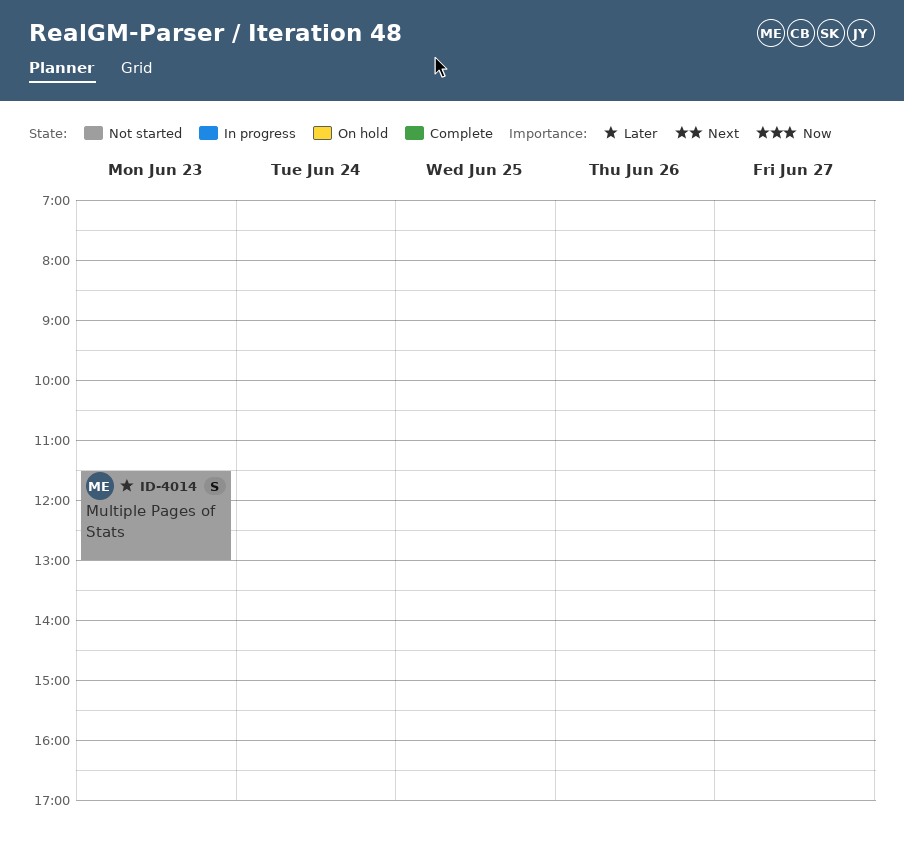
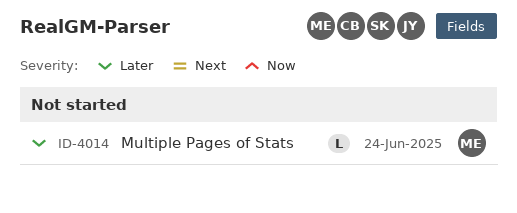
ID-4014, estimate: S -> L
ID-4014, day: Jun 23 -> Jun 24

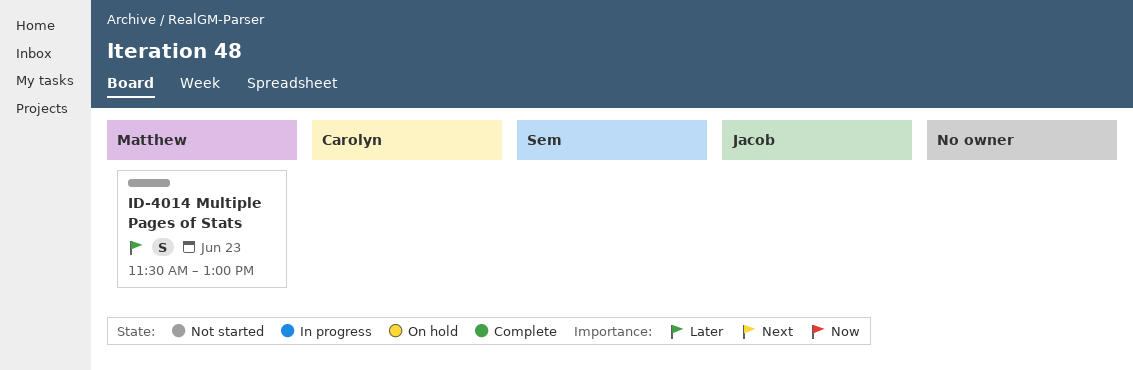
ID-4014, estimate: L -> S
ID-4014, day: Jun 24 -> Jun 23

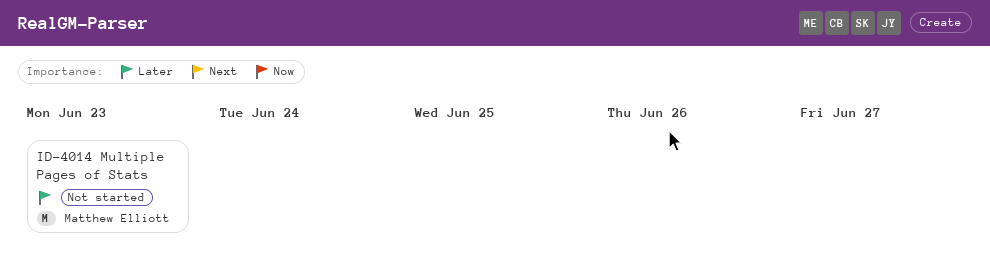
ID-4014, estimate: S -> M

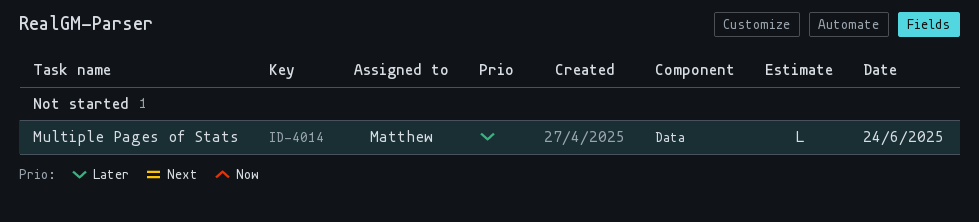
ID-4014, estimate: M -> L
ID-4014, day: Jun 23 -> Jun 24

